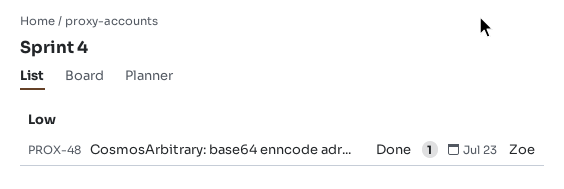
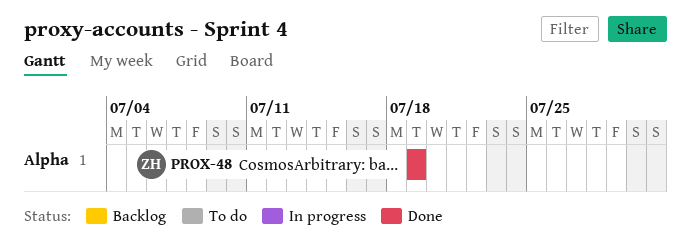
PROX-48, due: Jul 23 -> Jul 19

